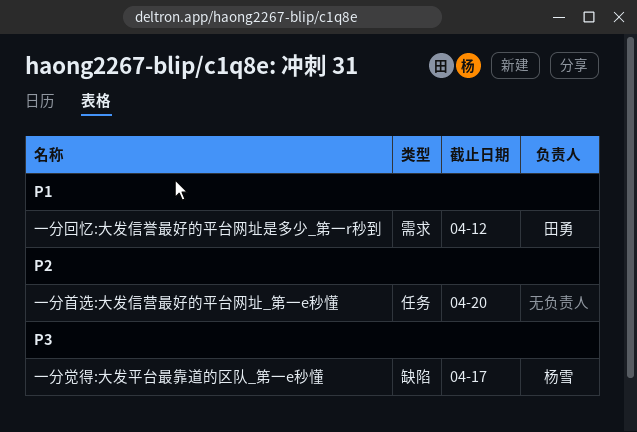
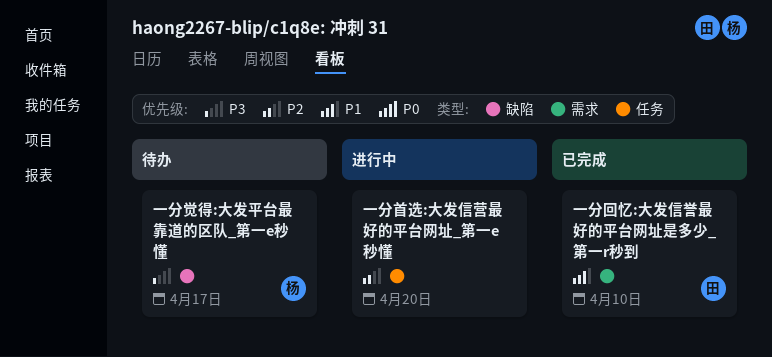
一分回忆:大发信誉最好的平台网址是多少_第一r秒到, due: Apr 12 -> Apr 10

